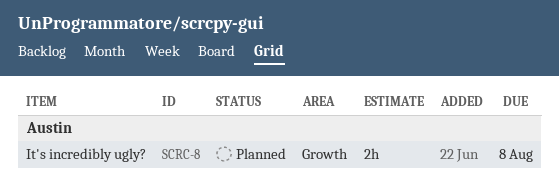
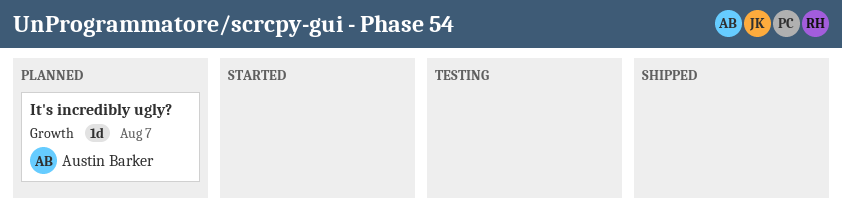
It's incredibly ugly?, estimate: 2h -> 1d
It's incredibly ugly?, due: Aug 8 -> Aug 7

